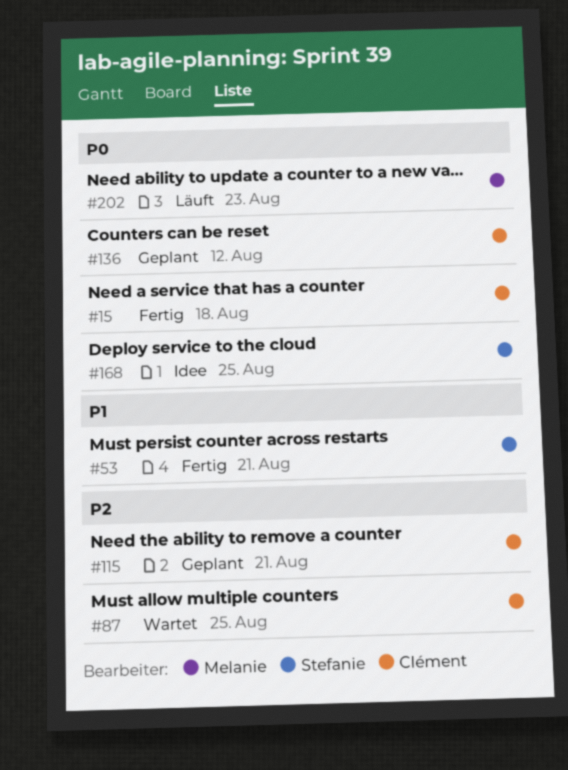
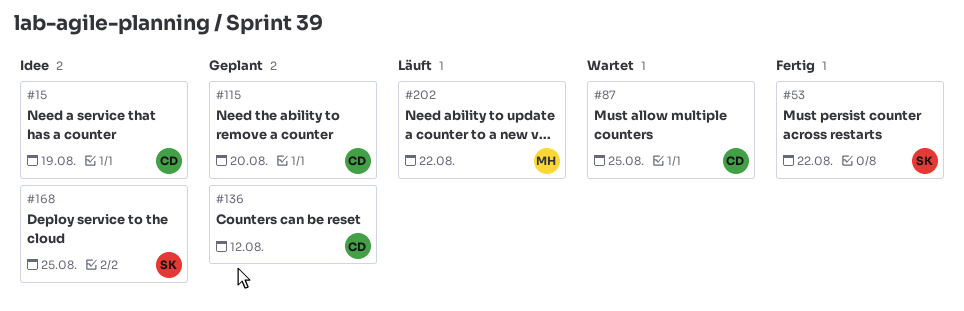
#15, status: Fertig -> Idee
#15, due: Aug 18 -> Aug 19
#53, due: Aug 21 -> Aug 22
#115, due: Aug 21 -> Aug 20
#202, due: Aug 23 -> Aug 22

